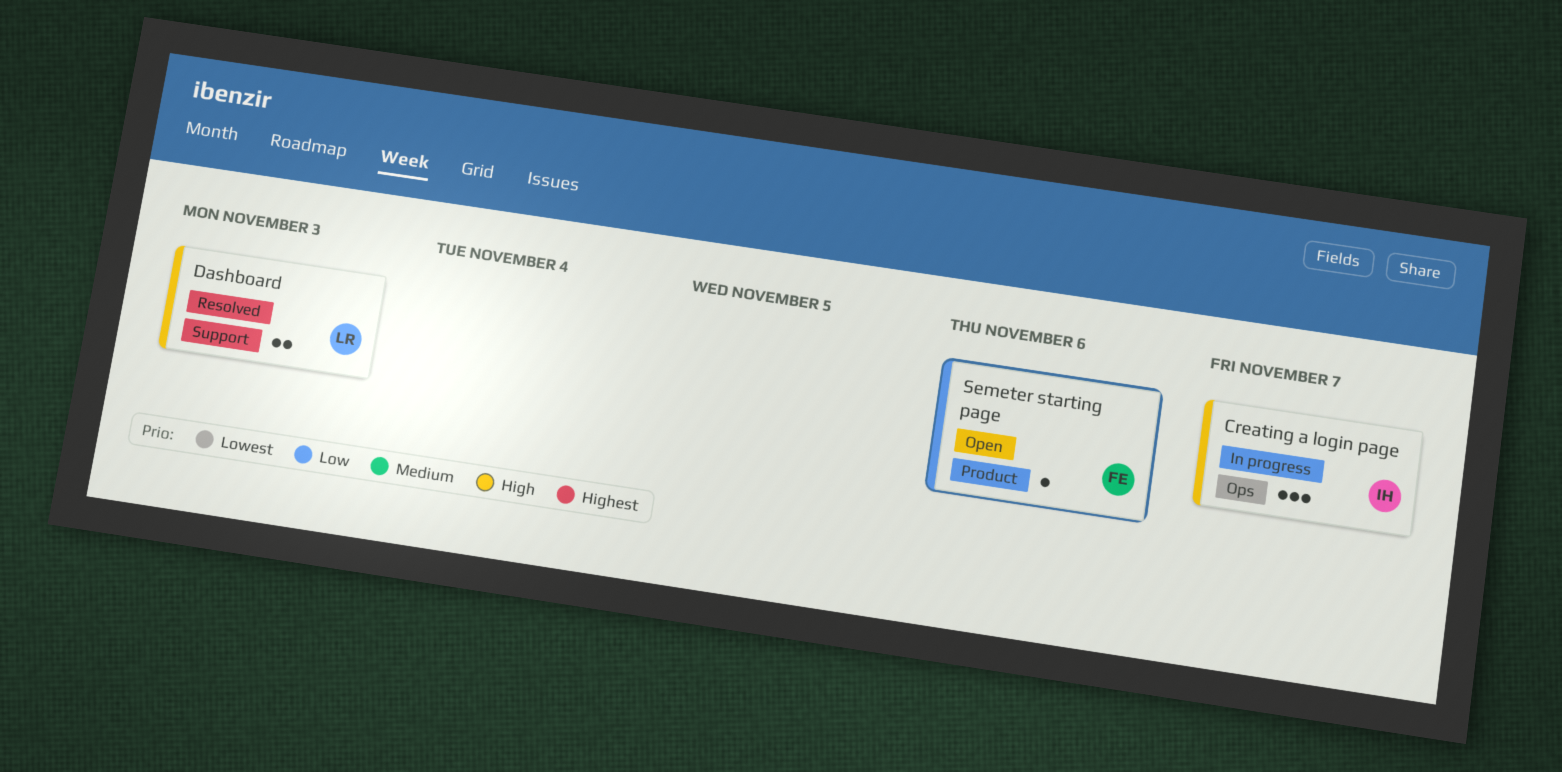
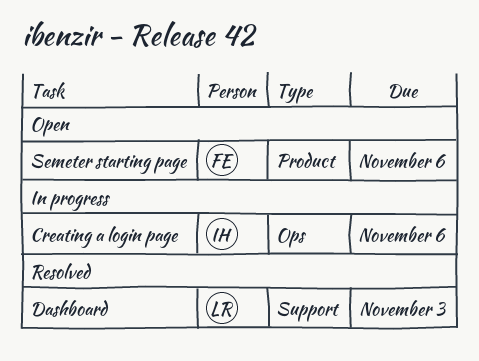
Creating a login page, due: Nov 7 -> Nov 6

